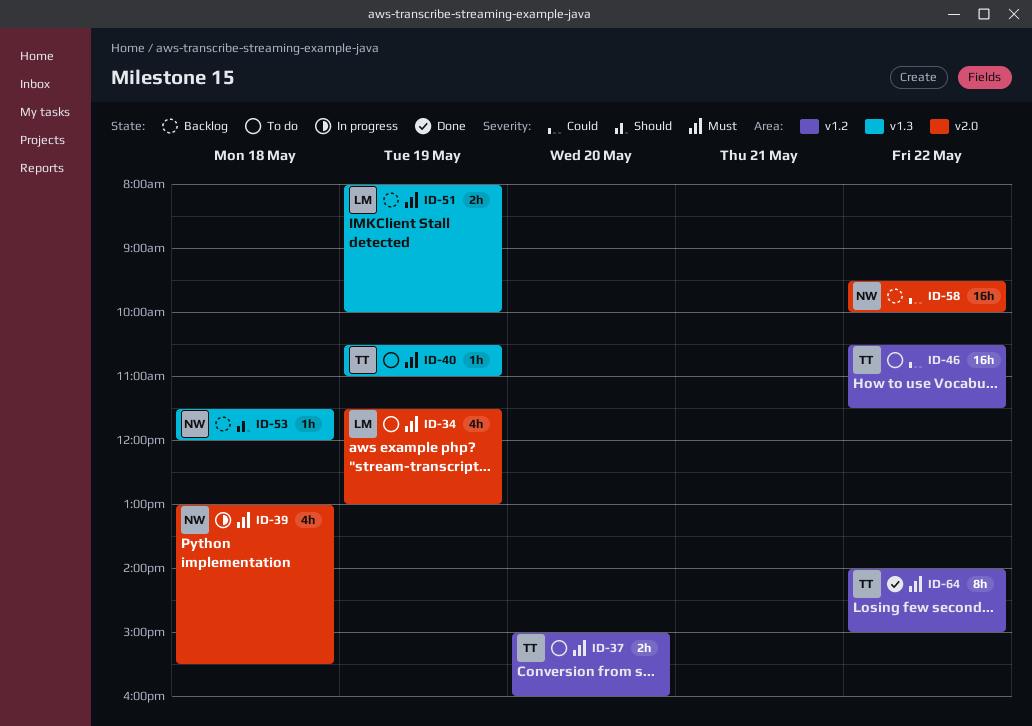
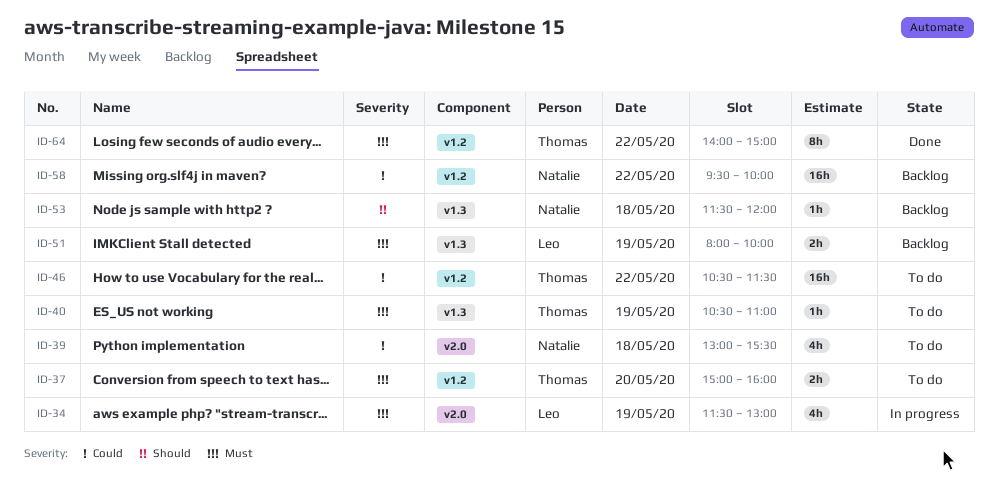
ID-34, status: To do -> In progress
ID-39, status: In progress -> To do
ID-39, priority: Must -> Could
ID-58, label: v2.0 -> v1.2

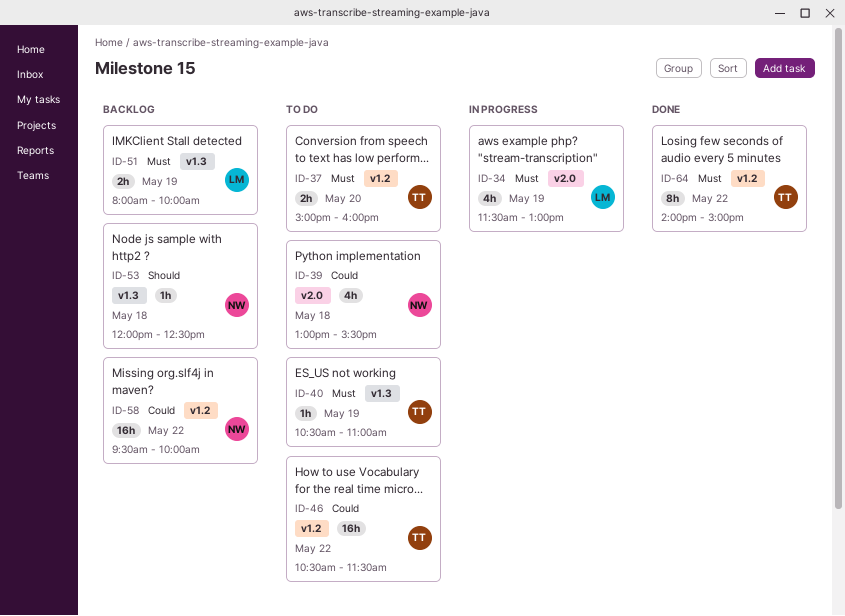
ID-53, begins: 11:30 -> 12:00
ID-53, ends: 12:00 -> 12:30

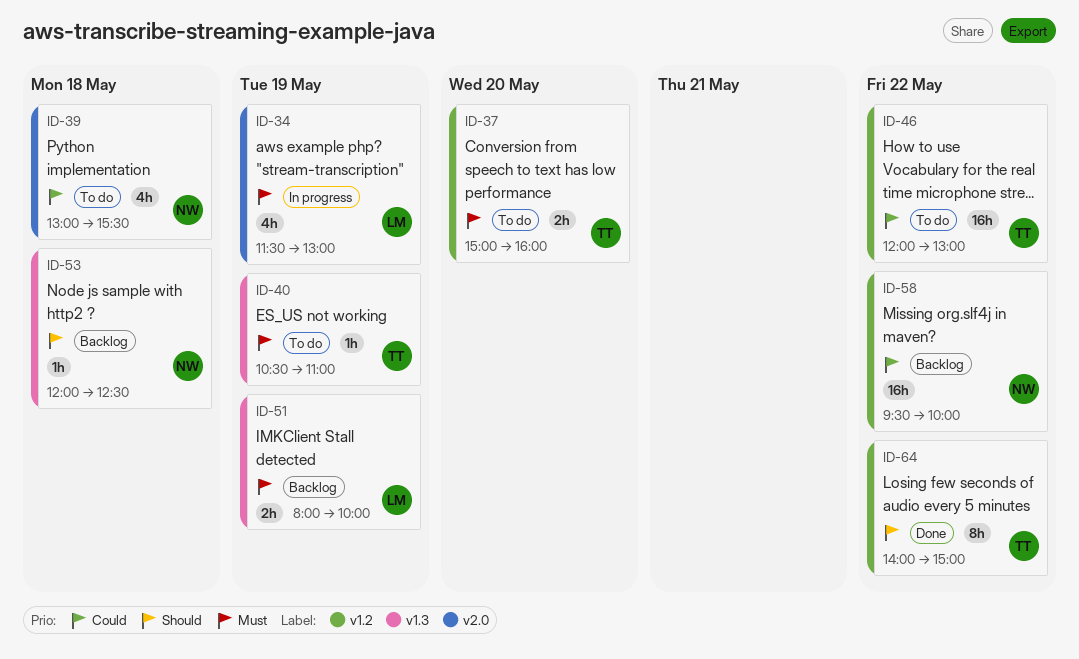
ID-46, begins: 10:30 -> 12:00
ID-46, ends: 11:30 -> 13:00
ID-64, priority: Must -> Should

